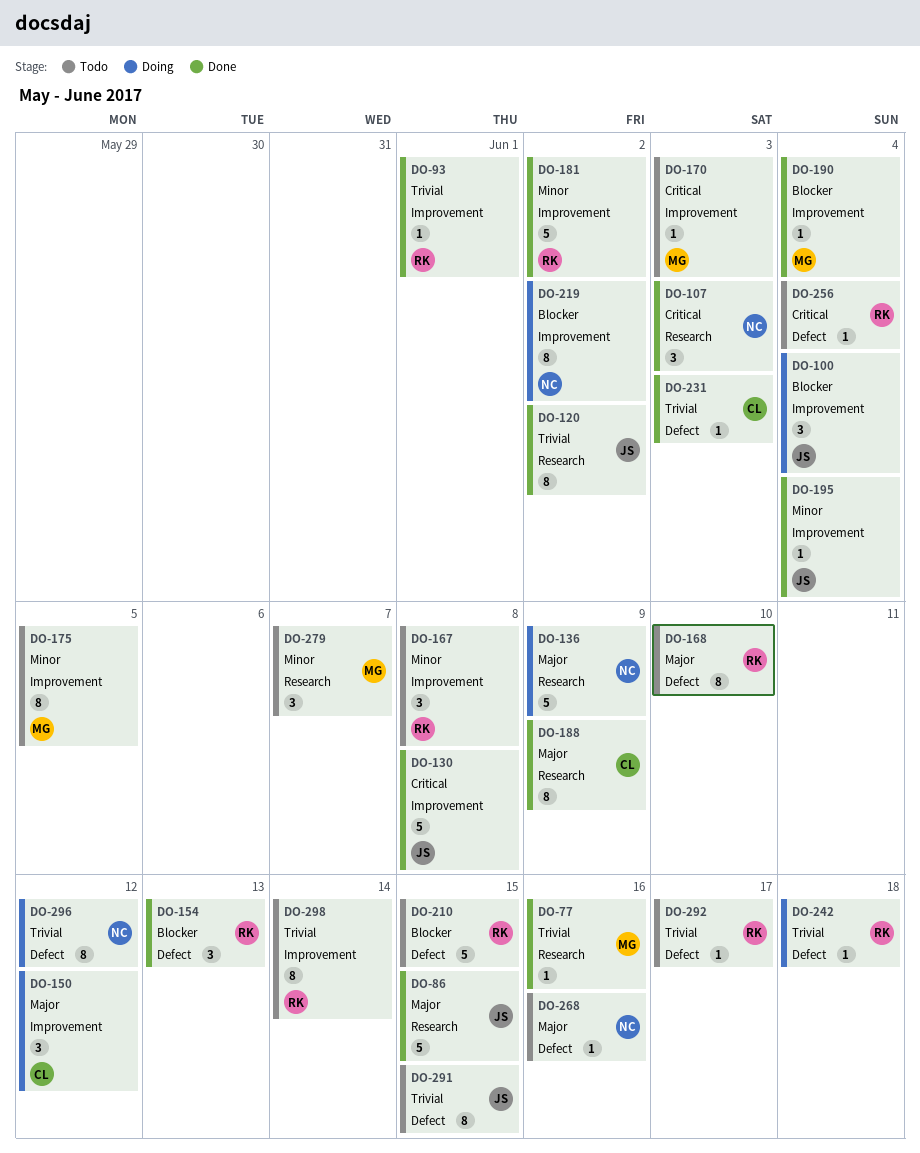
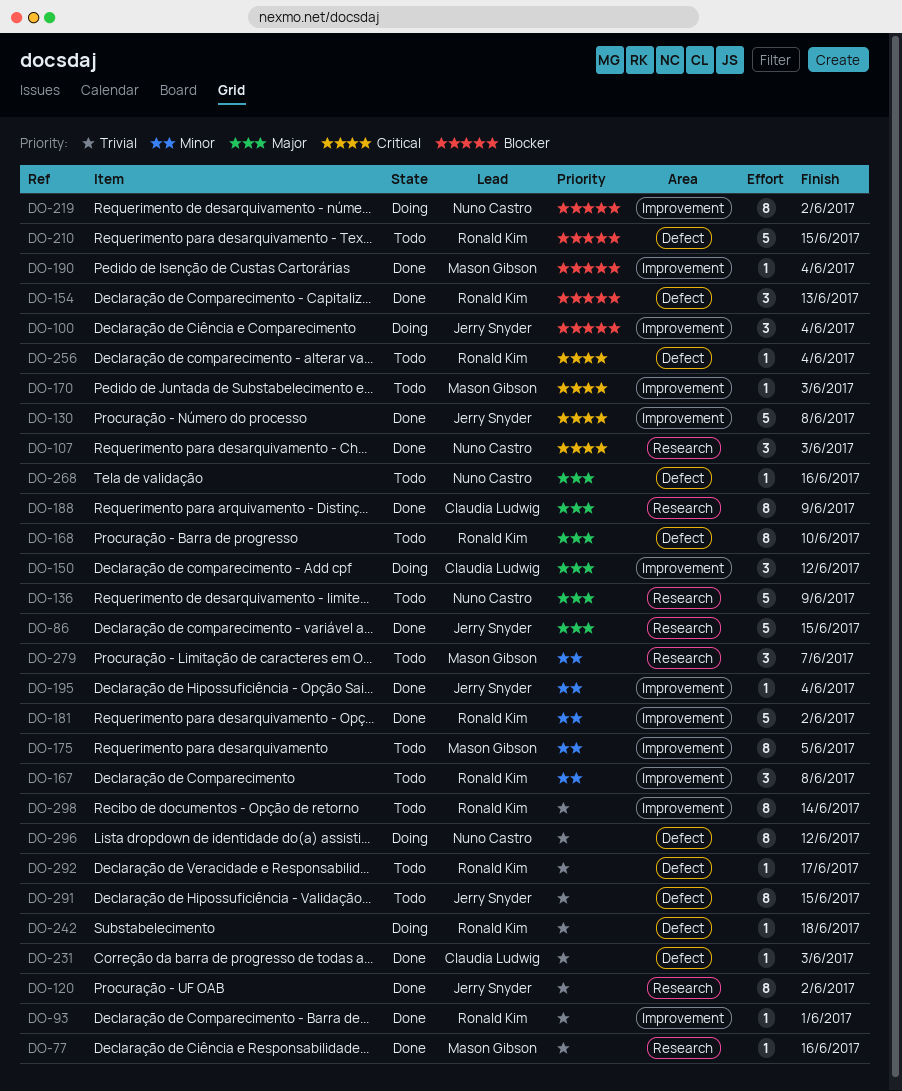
DO-136, status: Doing -> Todo

